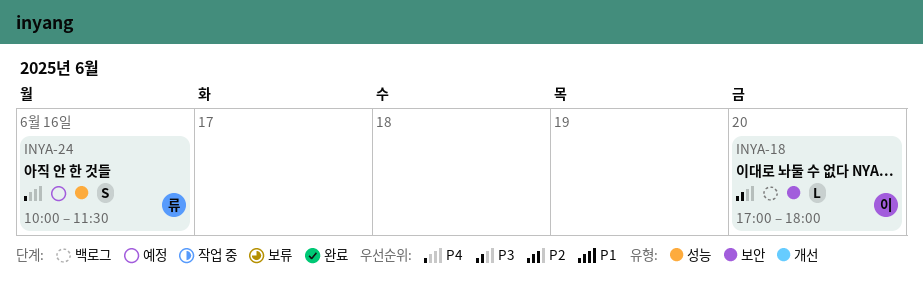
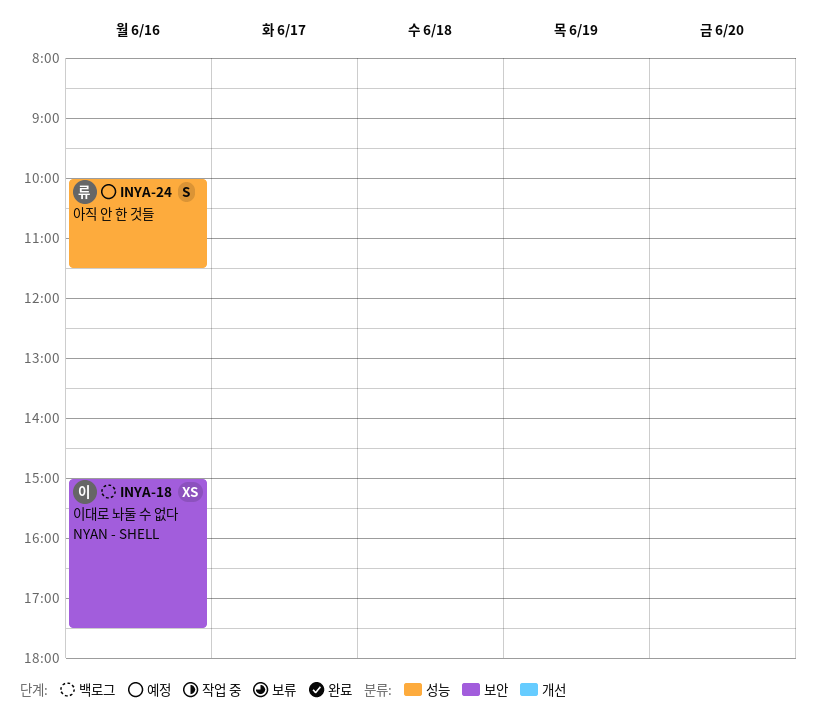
INYA-18, estimate: L -> XS
INYA-18, day: Jun 20 -> Jun 16
INYA-18, begins: 17:00 -> 15:00
INYA-18, ends: 18:00 -> 17:30

